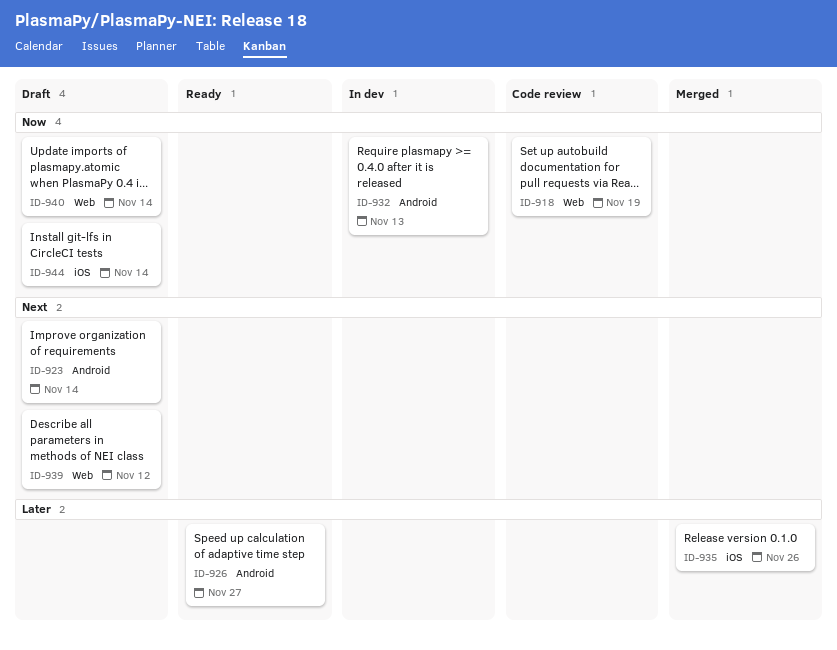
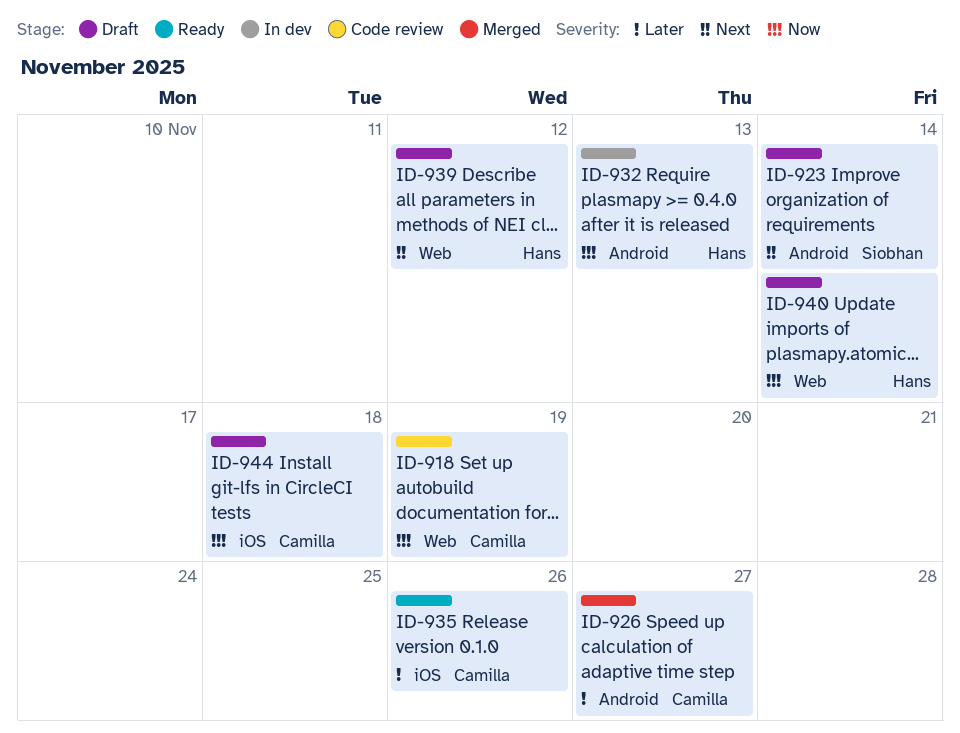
ID-926, status: Ready -> Merged
ID-935, status: Merged -> Ready
ID-944, due: Nov 14 -> Nov 18

